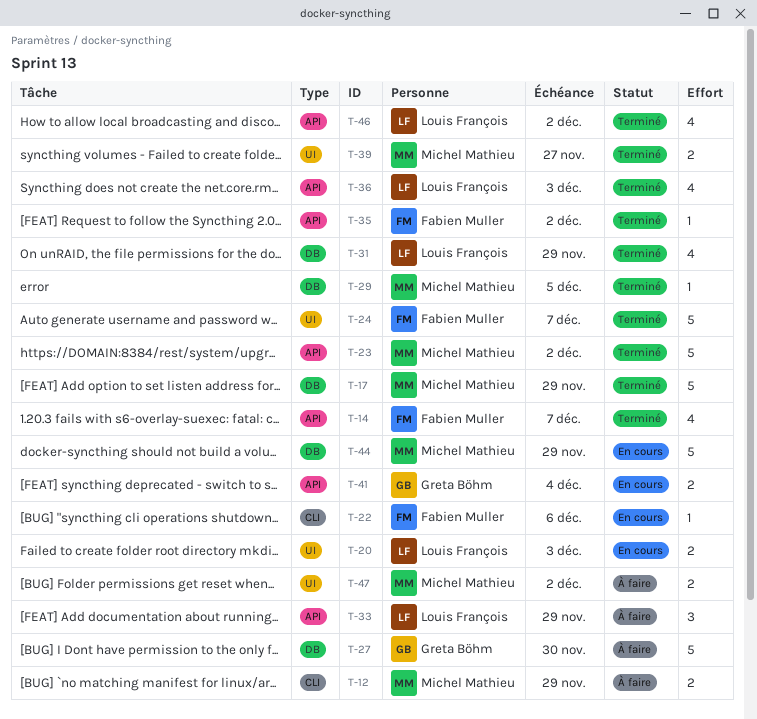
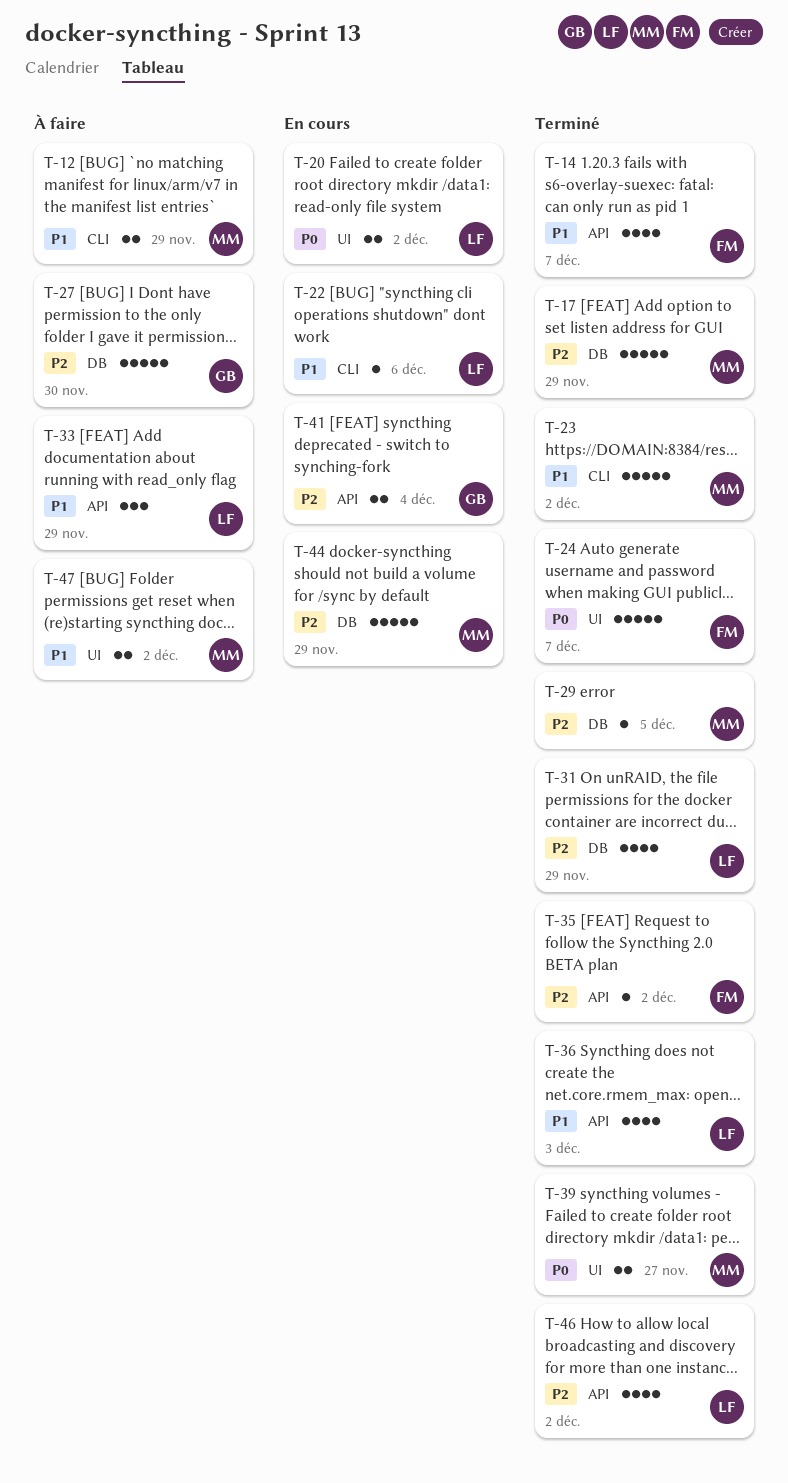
T-20, due: Dec 3 -> Dec 2
T-22, owner: Fabien Muller -> Louis François
T-23, label: API -> CLI

